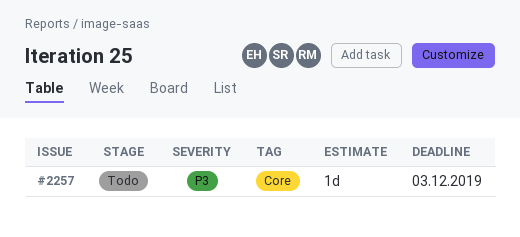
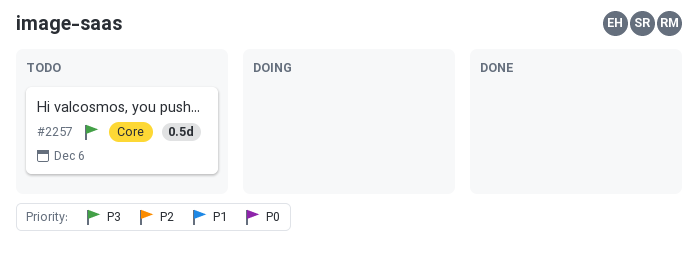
#2257, estimate: 1d -> 0.5d
#2257, due: Dec 3 -> Dec 6

